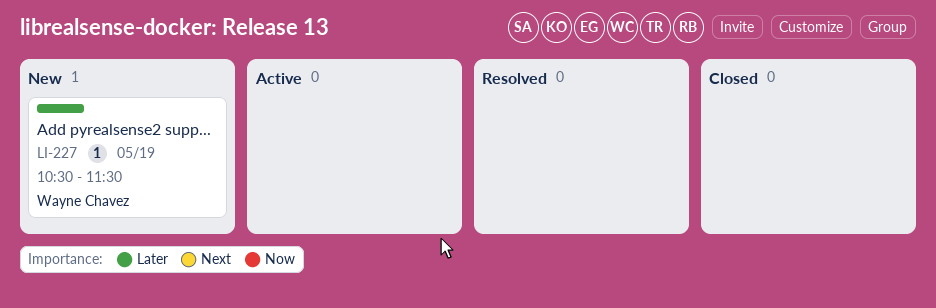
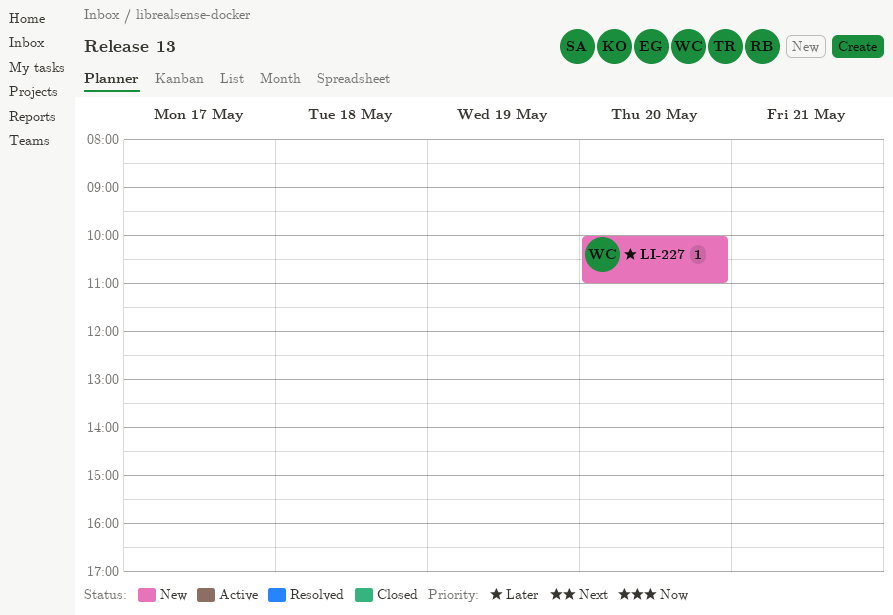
LI-227, day: May 19 -> May 20
LI-227, begins: 10:30 -> 10:00
LI-227, ends: 11:30 -> 11:00

